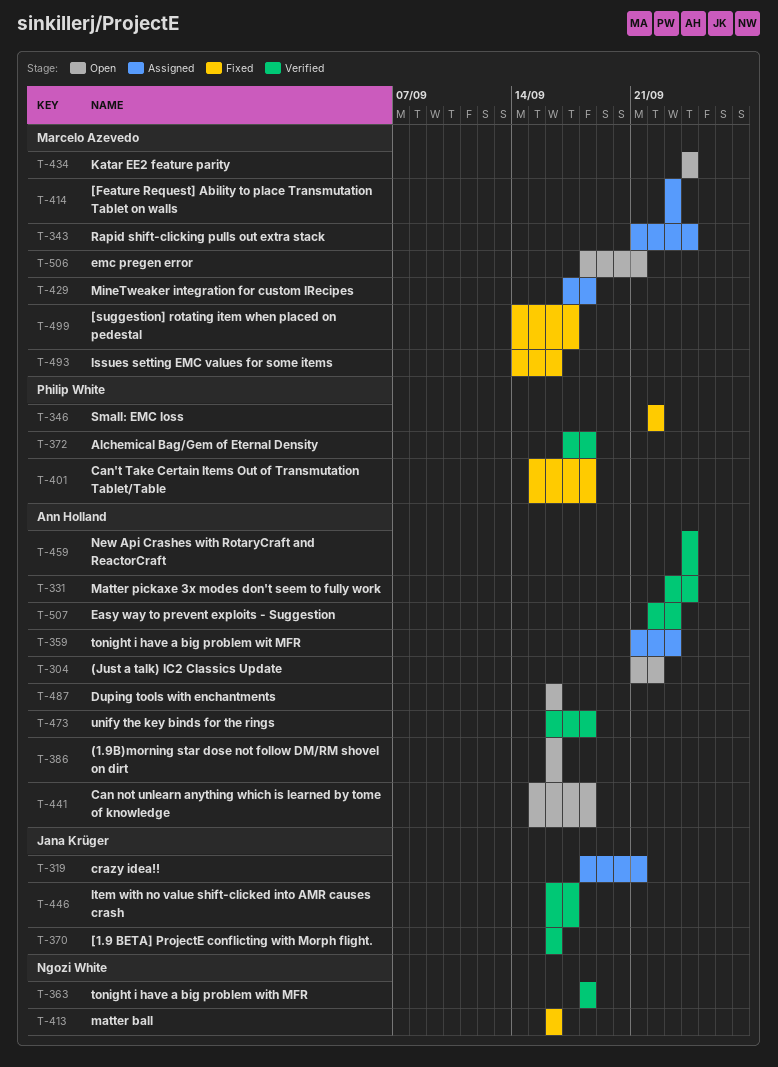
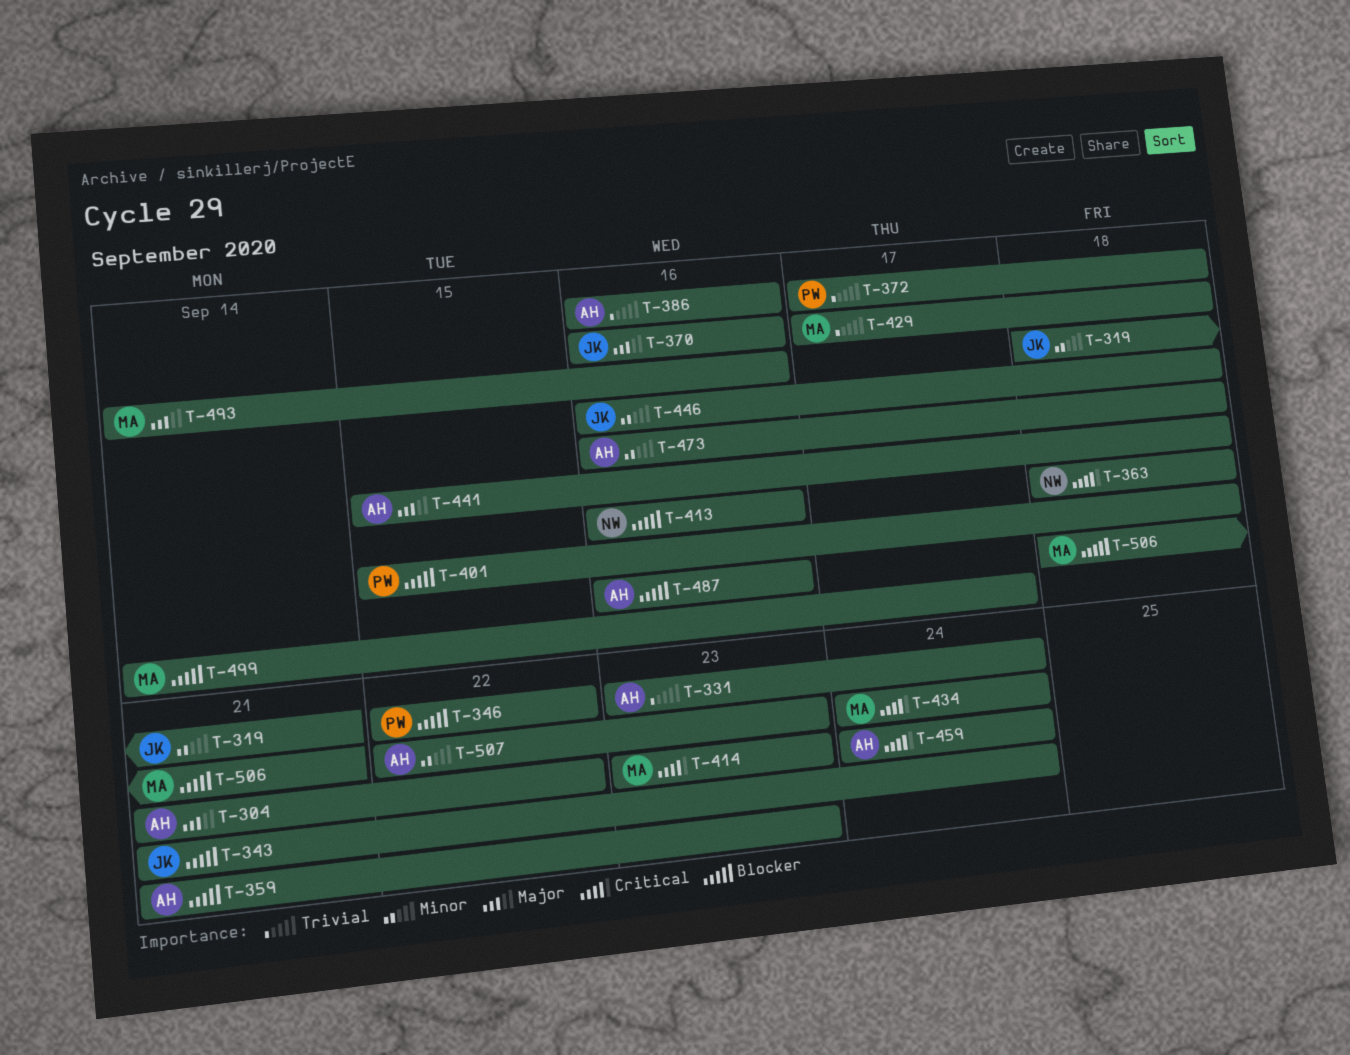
T-343, owner: Marcelo Azevedo -> Jana Krüger
T-446, due: Sep 17 -> Sep 18

